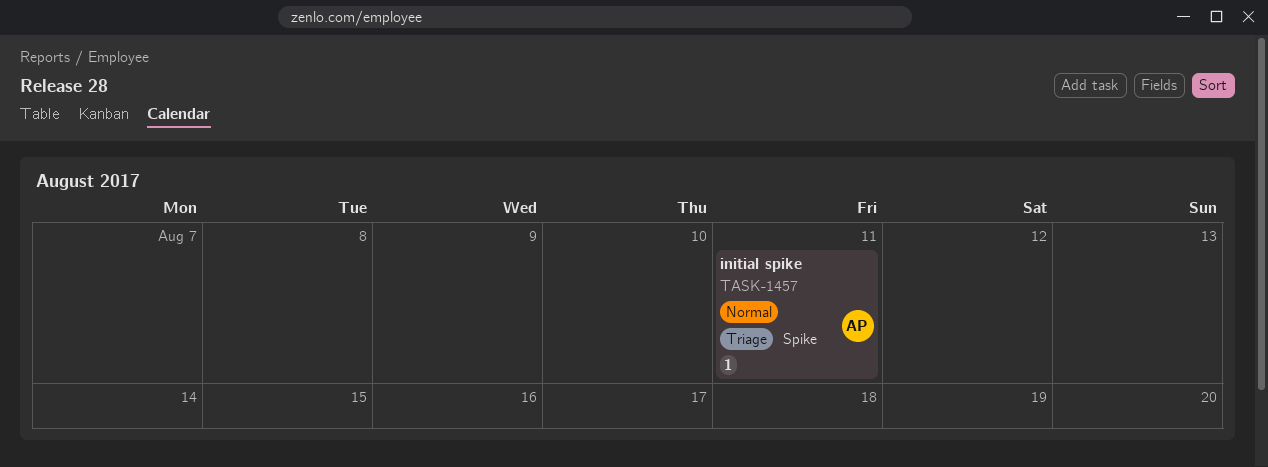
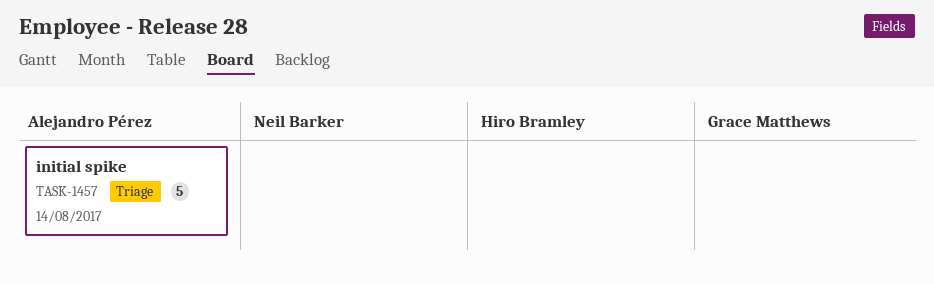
TASK-1457, estimate: 1 -> 5
TASK-1457, due: Aug 11 -> Aug 14

